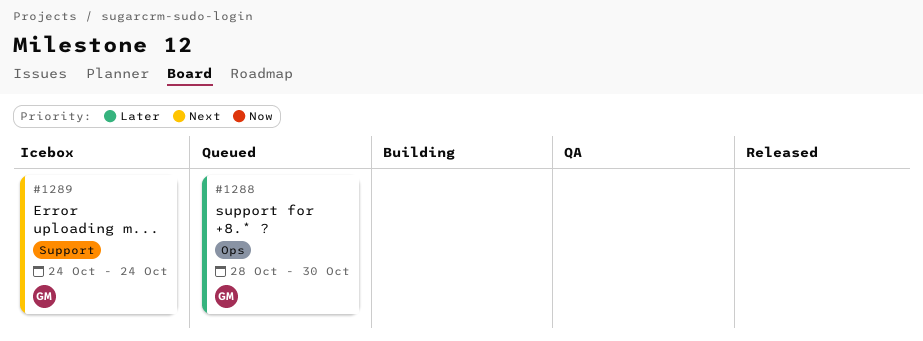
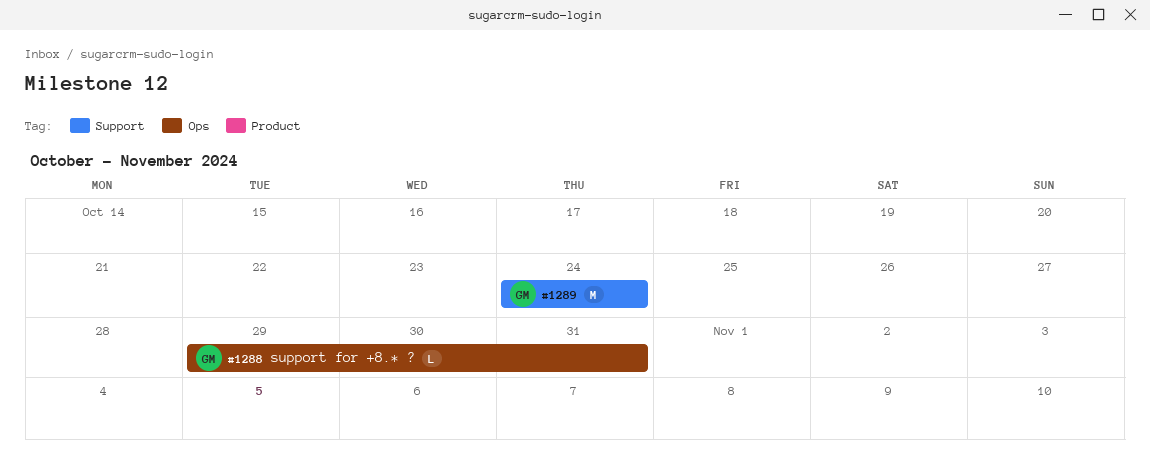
#1288, start: Oct 28 -> Oct 29
#1288, due: Oct 30 -> Oct 31

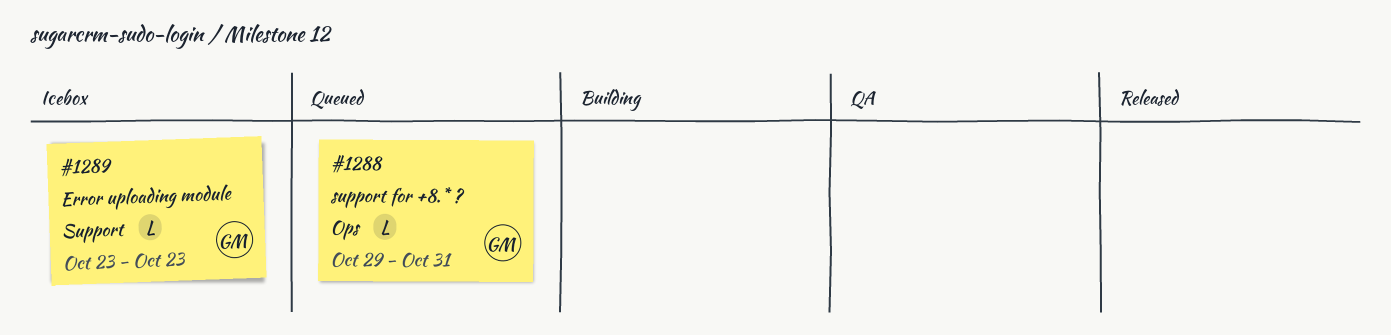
#1289, estimate: M -> L
#1289, start: Oct 24 -> Oct 23
#1289, due: Oct 24 -> Oct 23

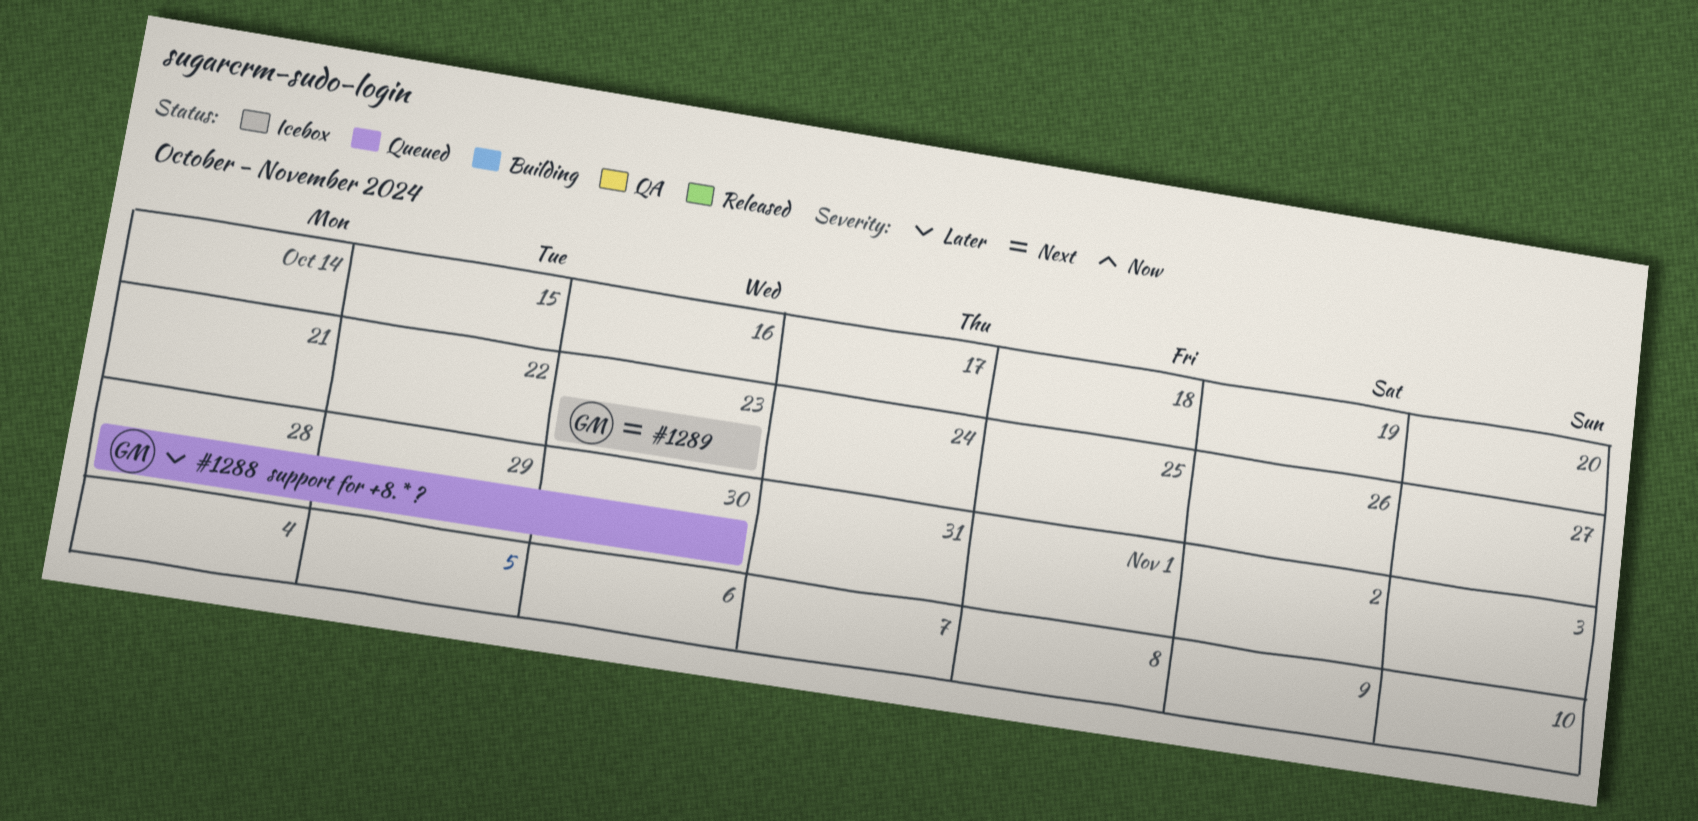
#1288, start: Oct 29 -> Oct 28
#1288, due: Oct 31 -> Oct 30

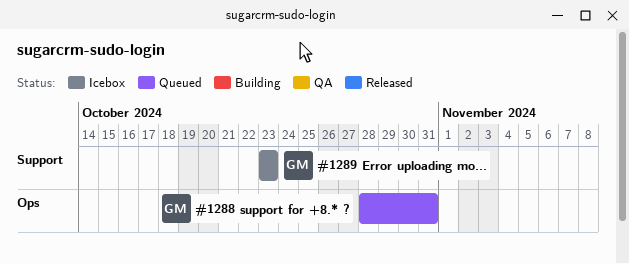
#1288, due: Oct 30 -> Oct 31

